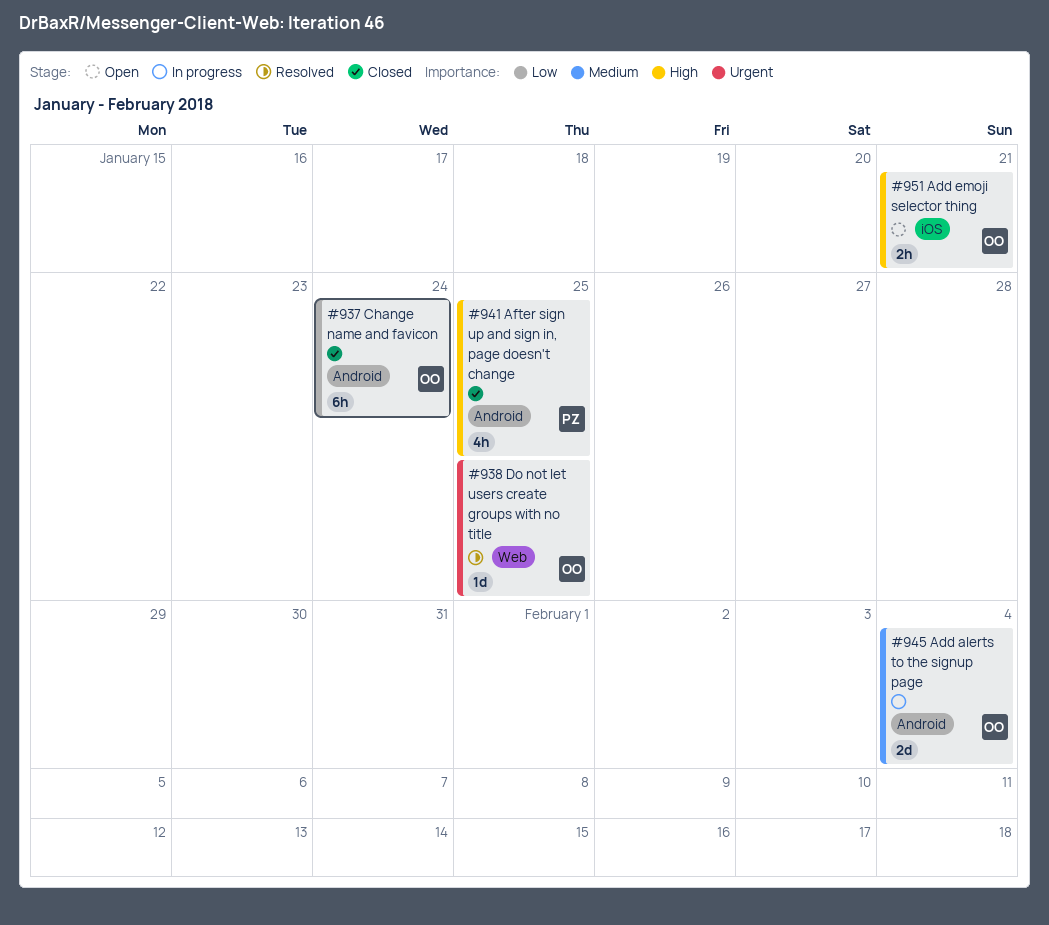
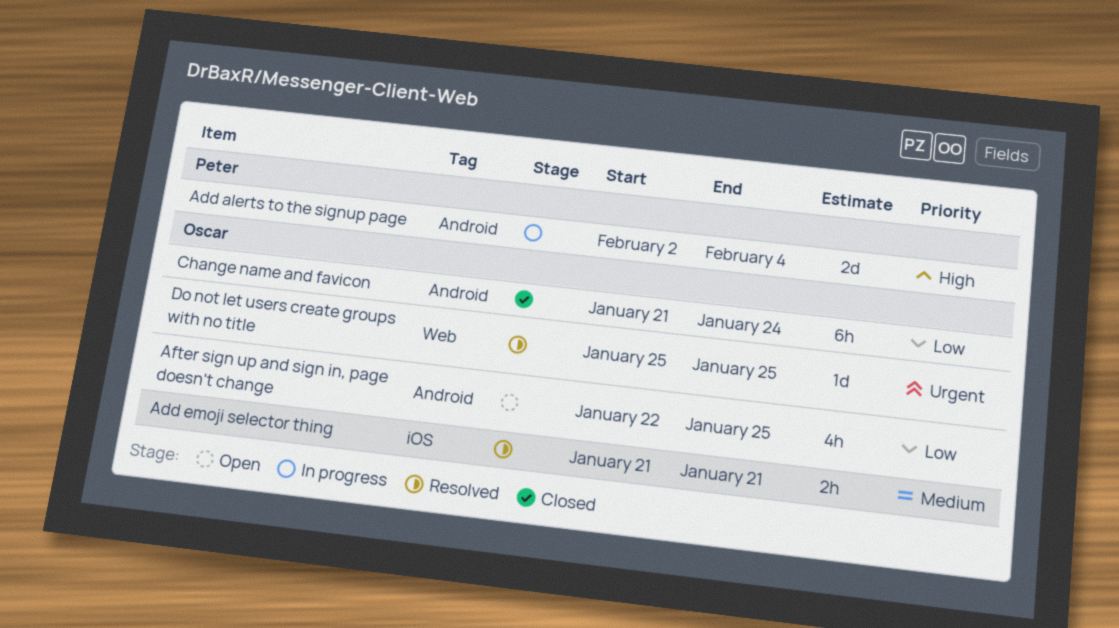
Add alerts to the signup page, owner: Oscar -> Peter
Add alerts to the signup page, priority: Medium -> High
Add emoji selector thing, status: Open -> Resolved
Add emoji selector thing, priority: High -> Medium
After sign up and sign in, page doesn't change, status: Closed -> Open
After sign up and sign in, page doesn't change, owner: Peter -> Oscar
After sign up and sign in, page doesn't change, priority: High -> Low

